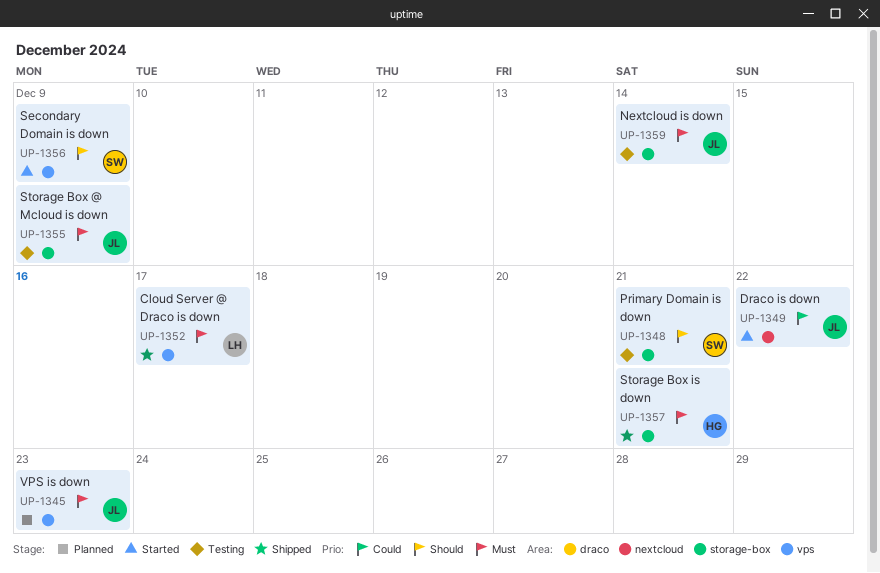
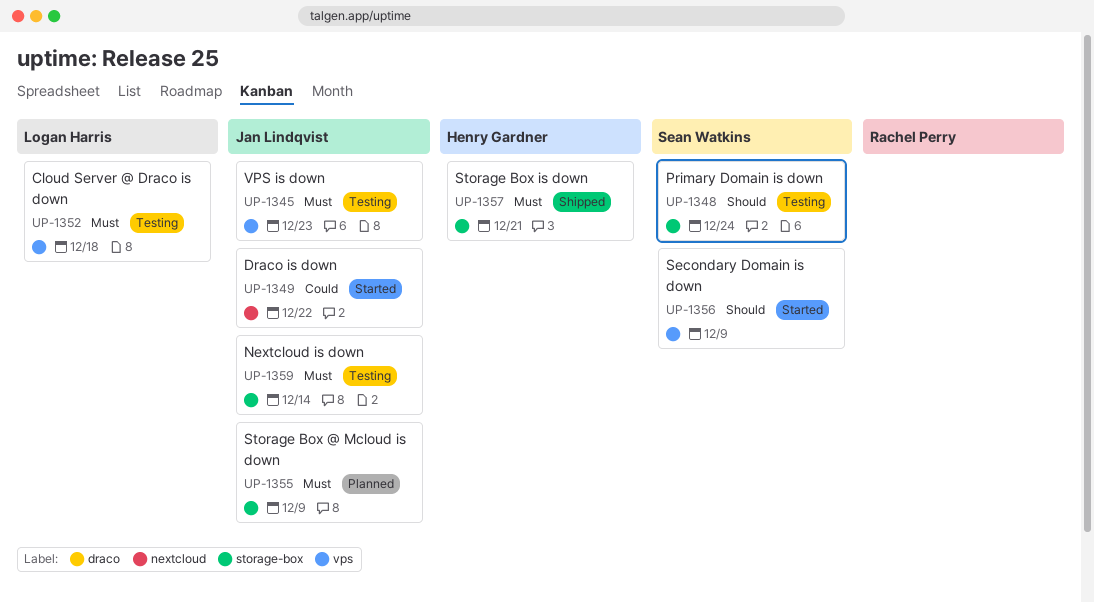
UP-1345, status: Planned -> Testing
UP-1348, due: Dec 21 -> Dec 24
UP-1352, status: Shipped -> Testing
UP-1352, due: Dec 17 -> Dec 18
UP-1355, status: Testing -> Planned

